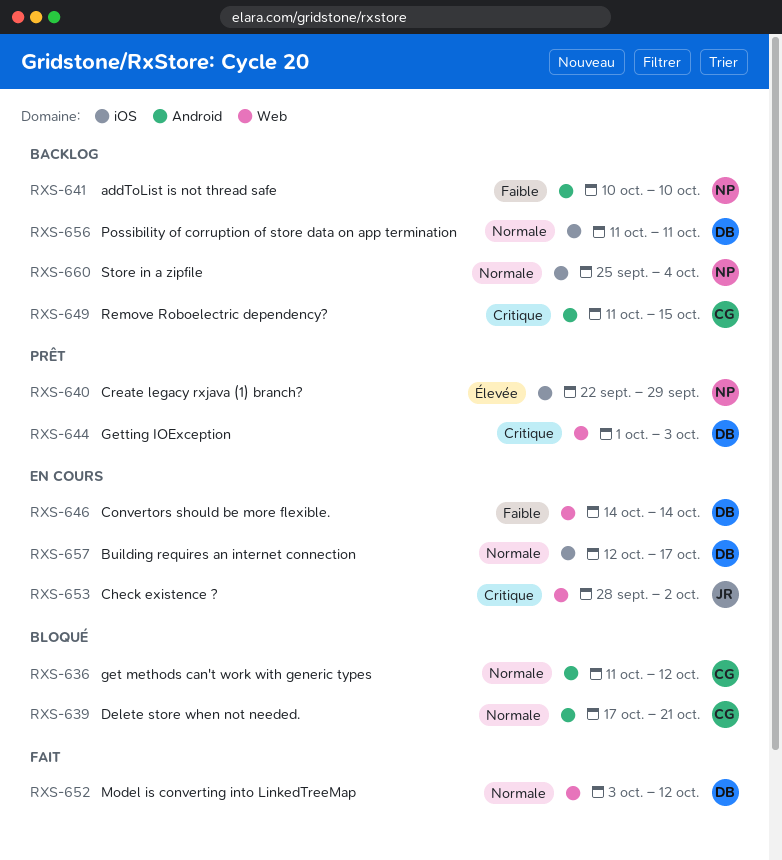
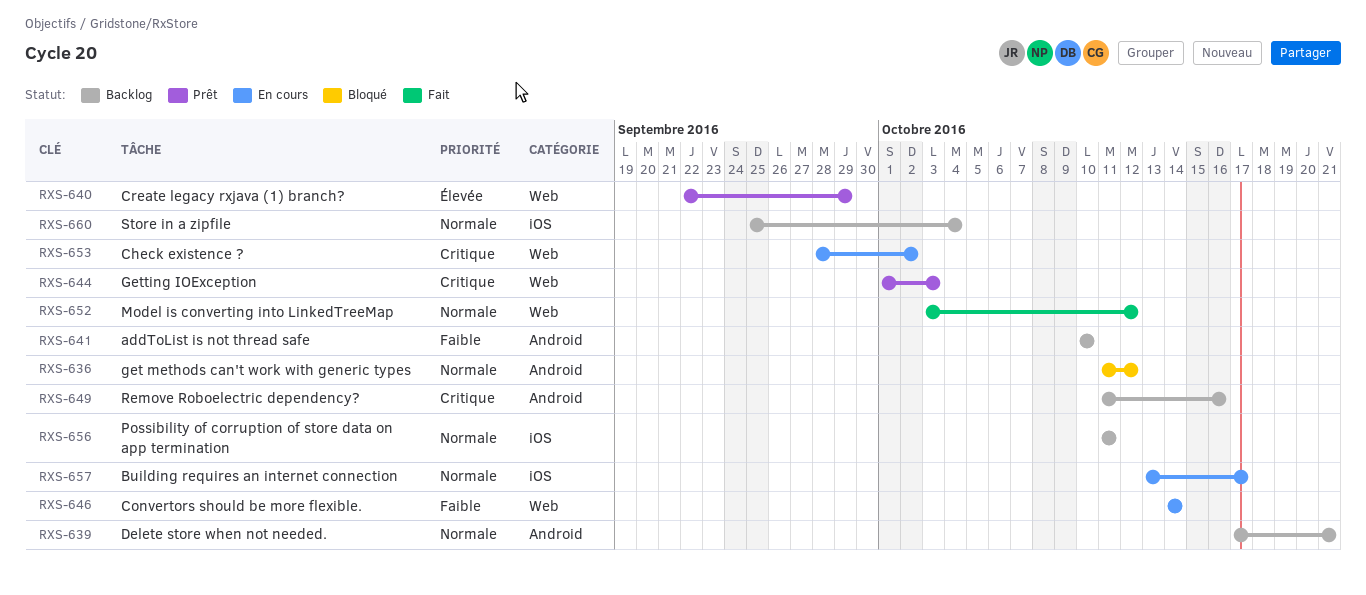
RXS-639, status: Bloqué -> Backlog
RXS-640, label: iOS -> Web
RXS-649, due: Oct 15 -> Oct 16
RXS-657, start: Oct 12 -> Oct 13

